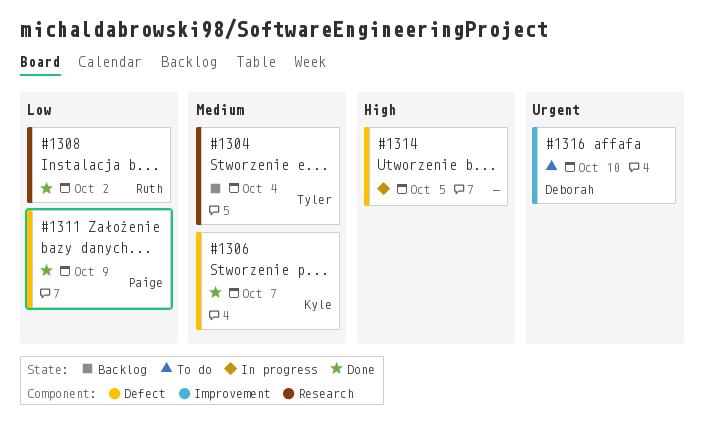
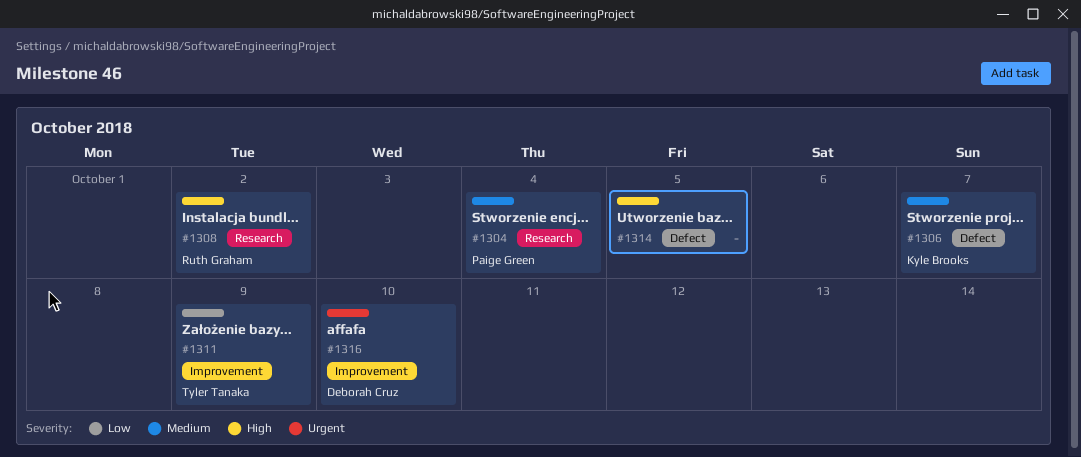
#1304, owner: Tyler Tanaka -> Paige Green
#1308, priority: Low -> High
#1311, owner: Paige Green -> Tyler Tanaka
#1311, label: Defect -> Improvement

